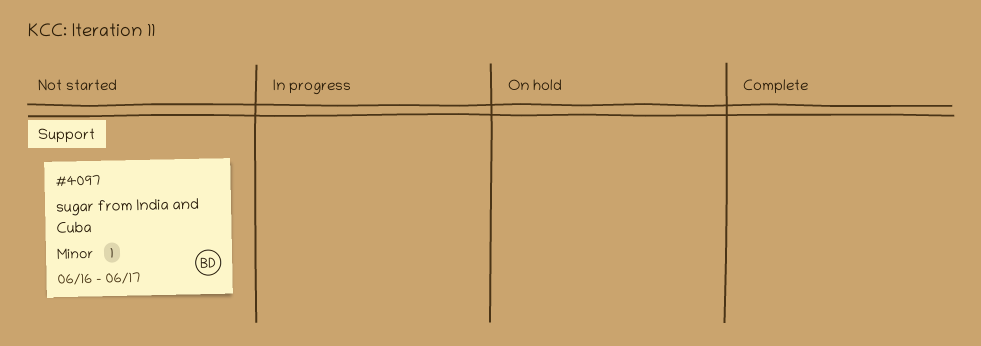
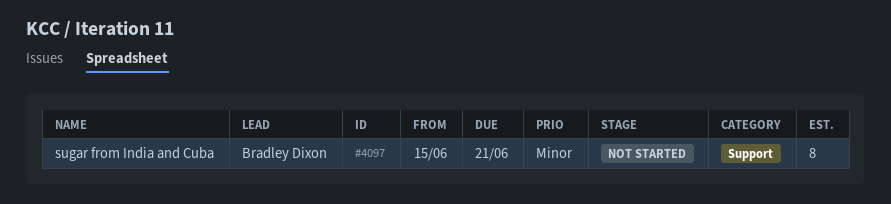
#4097, estimate: 1 -> 8
#4097, start: Jun 16 -> Jun 15
#4097, due: Jun 17 -> Jun 21

